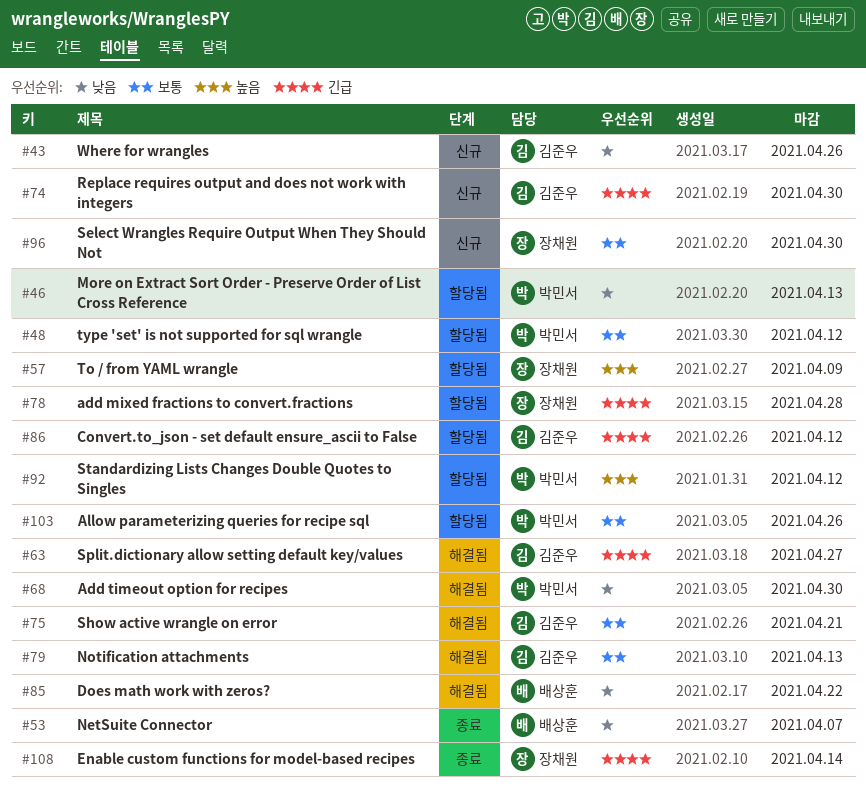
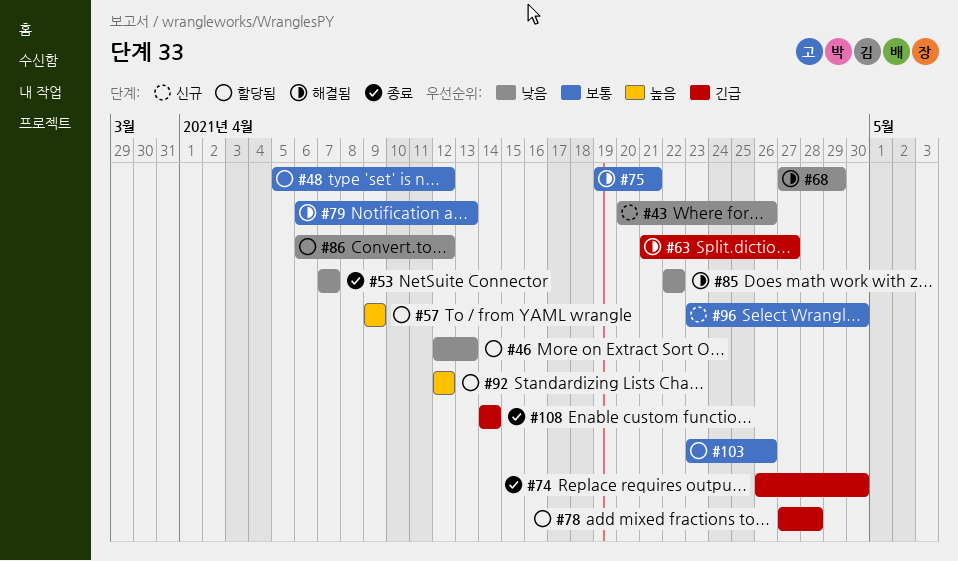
#68, due: Apr 30 -> Apr 29
#74, status: 신규 -> 종료
#86, priority: 긴급 -> 낮음

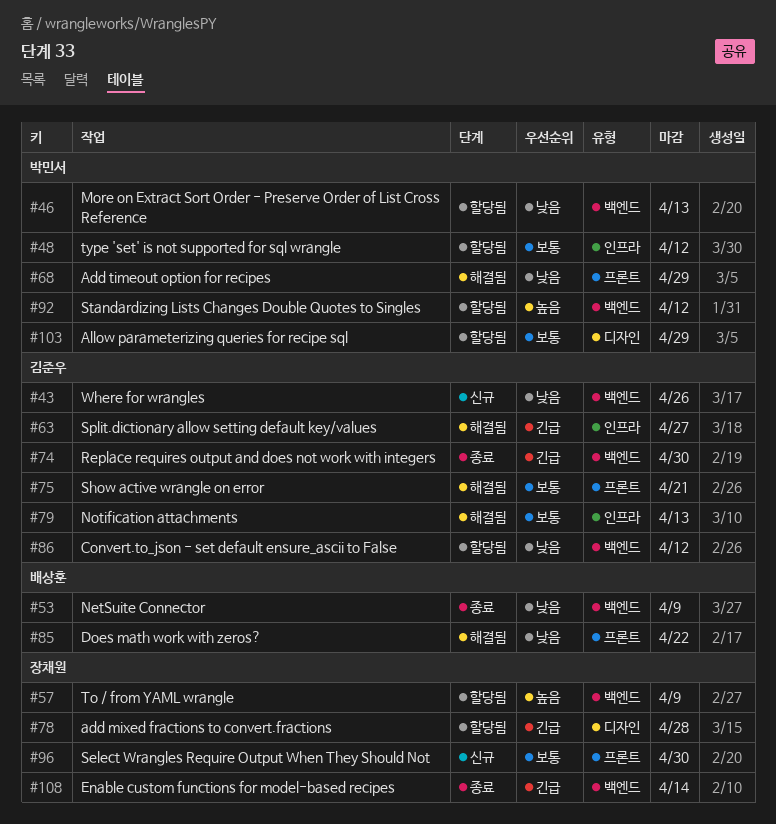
#53, due: Apr 7 -> Apr 9
#103, due: Apr 26 -> Apr 29

